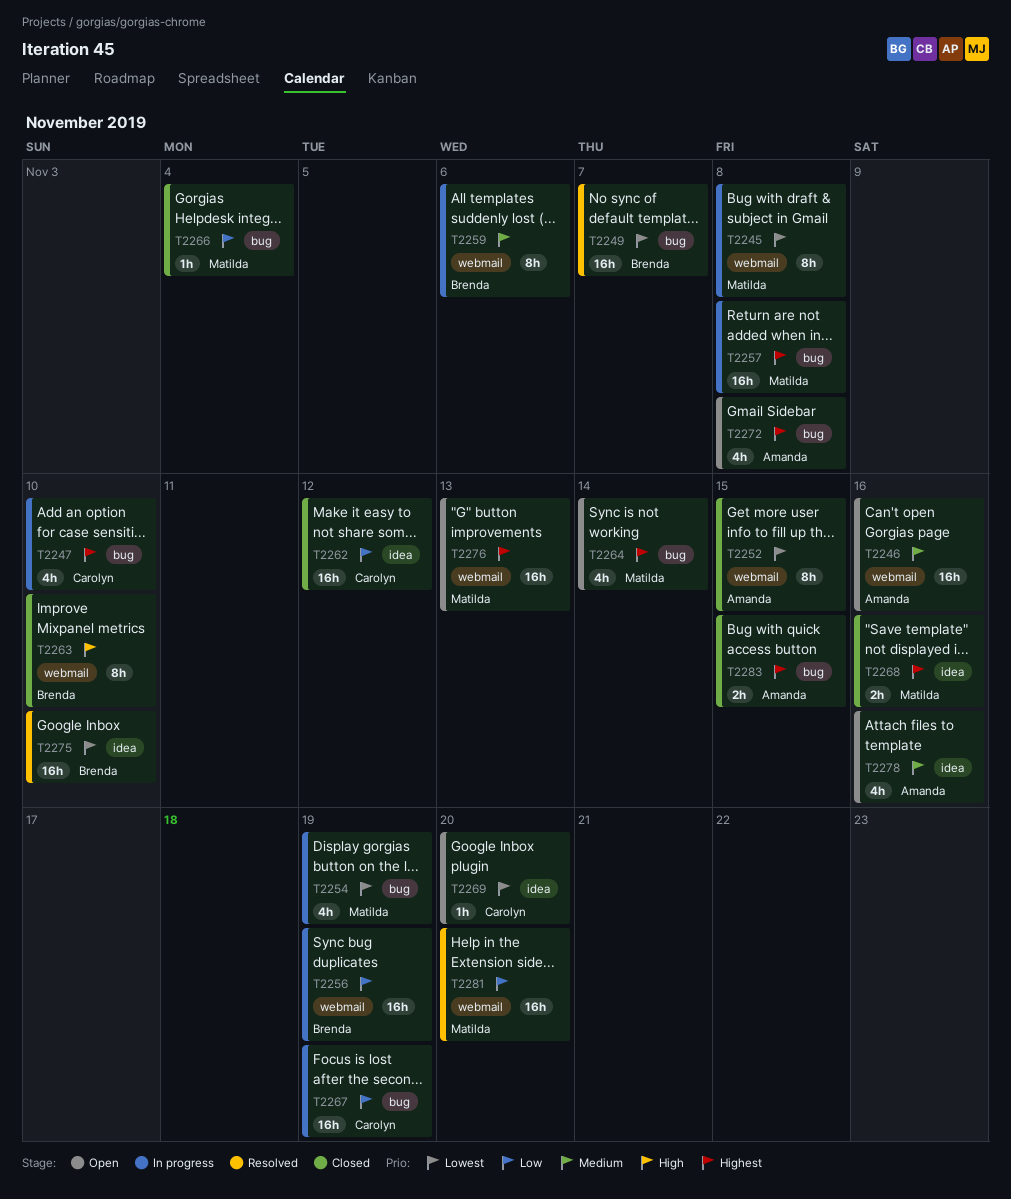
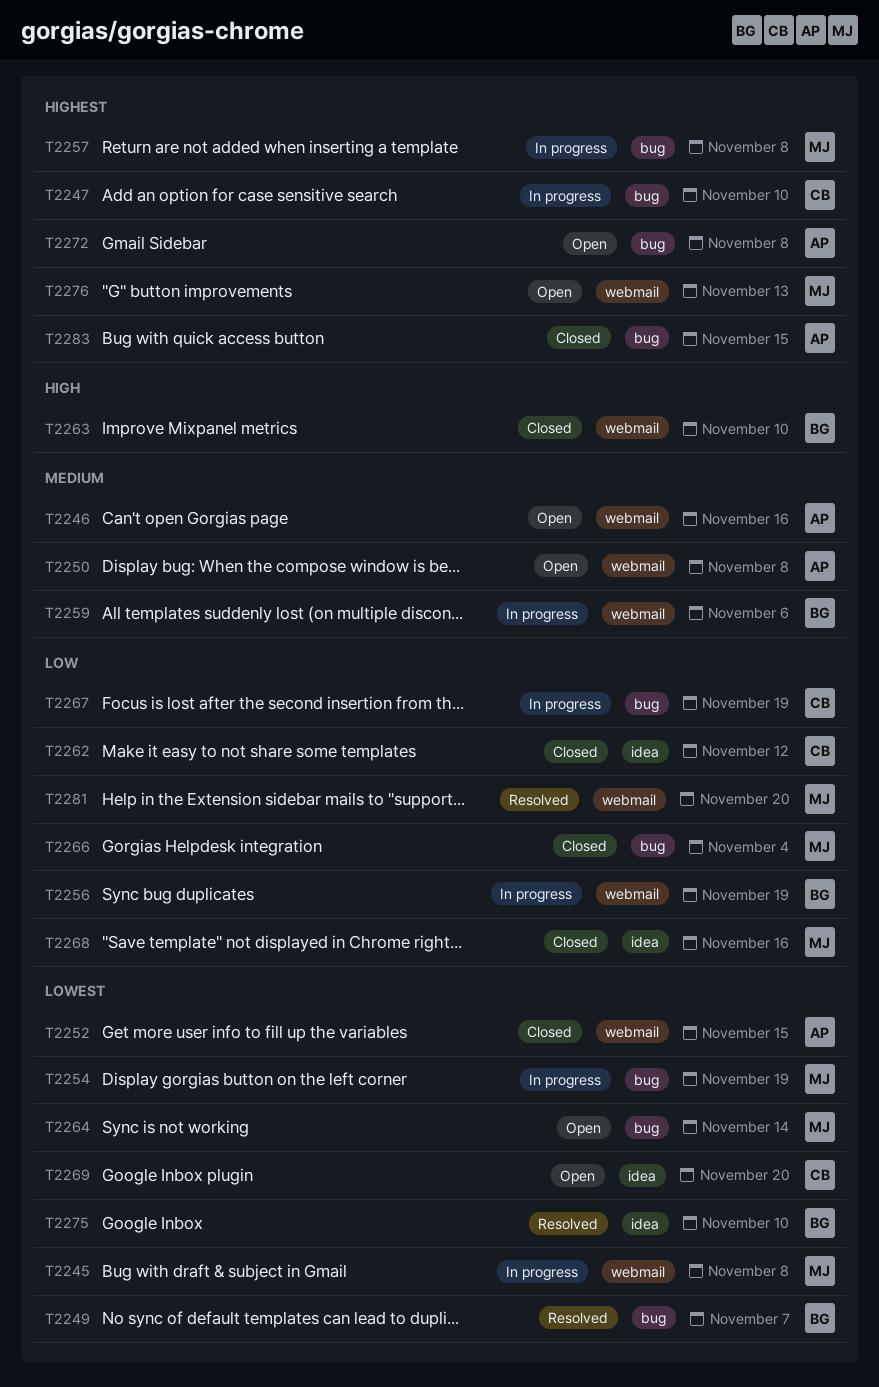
T2250: none -> present
T2264, priority: Highest -> Lowest
T2268, priority: Highest -> Low
T2278: present -> none

